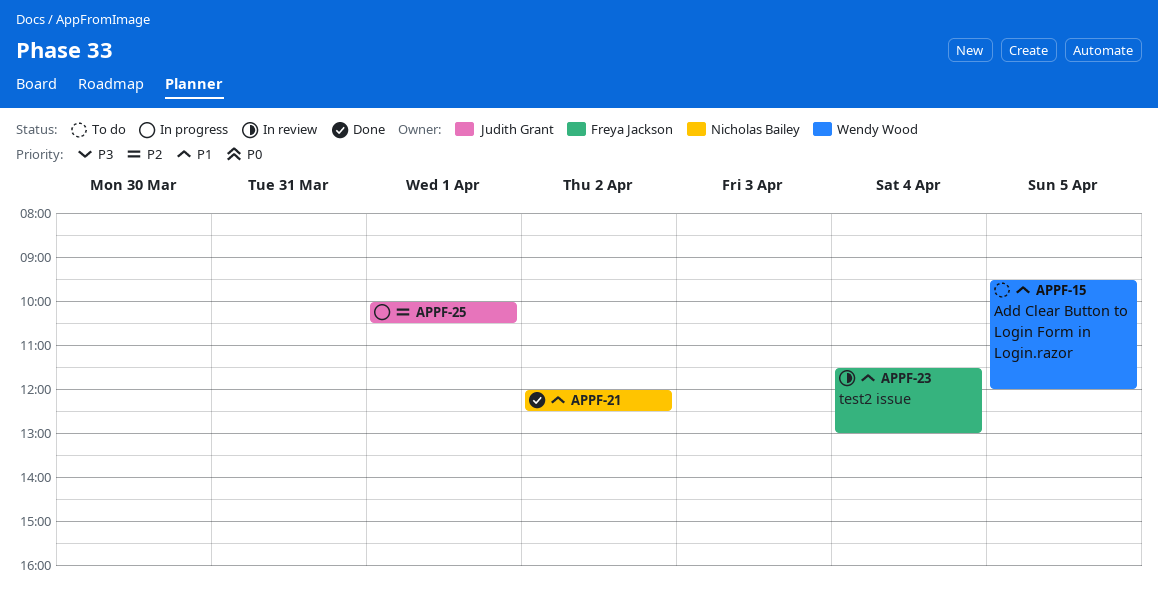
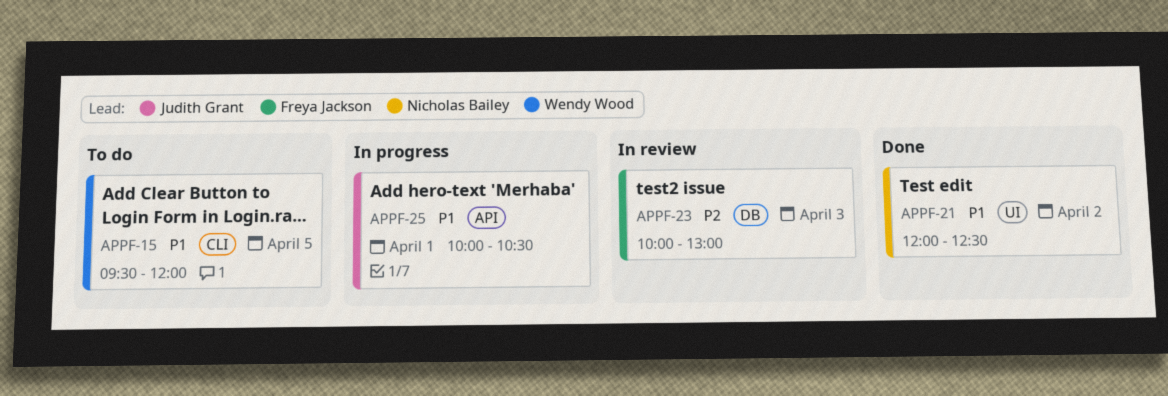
APPF-23, priority: P1 -> P2
APPF-23, day: Apr 4 -> Apr 3
APPF-23, begins: 11:30 -> 10:00
APPF-25, priority: P2 -> P1

